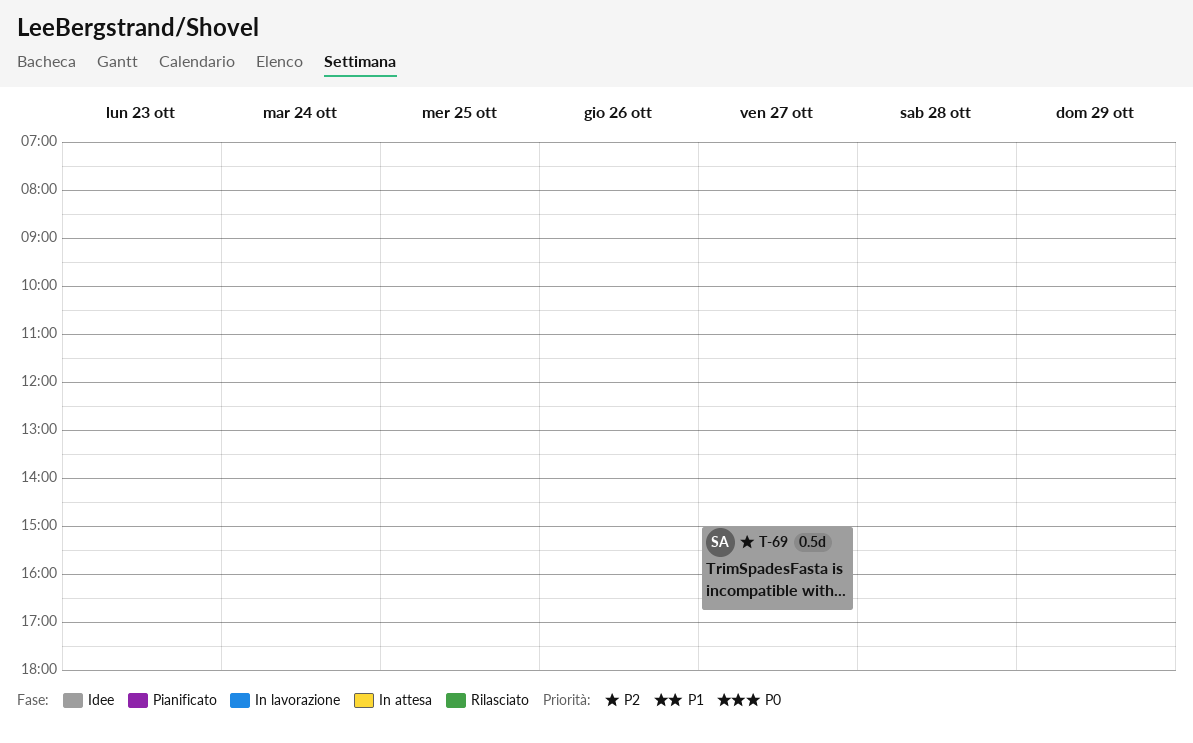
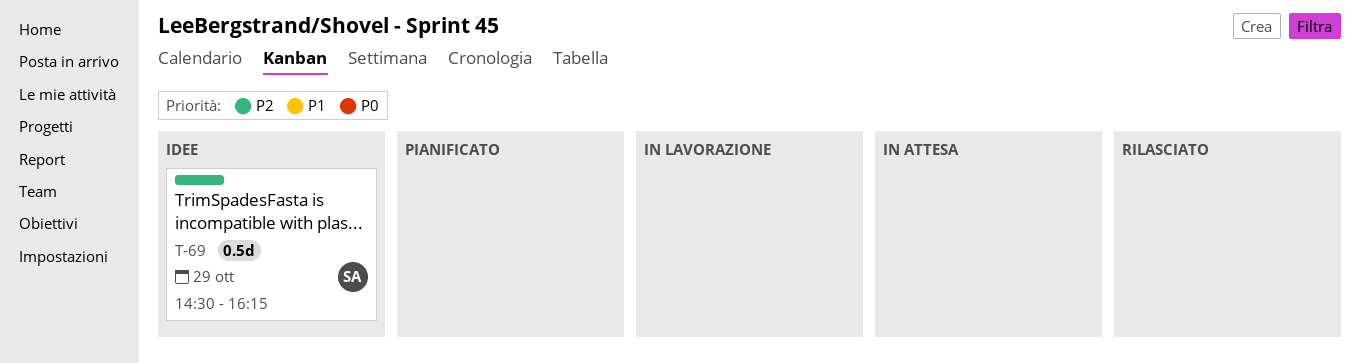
T-69, day: Oct 27 -> Oct 29
T-69, begins: 15:00 -> 14:30
T-69, ends: 16:45 -> 16:15

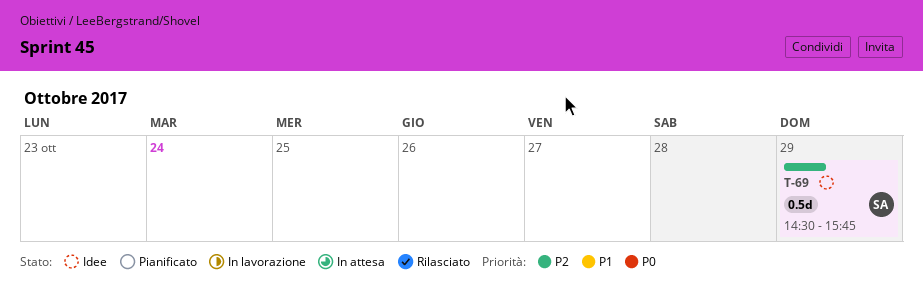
T-69, ends: 16:15 -> 15:45

